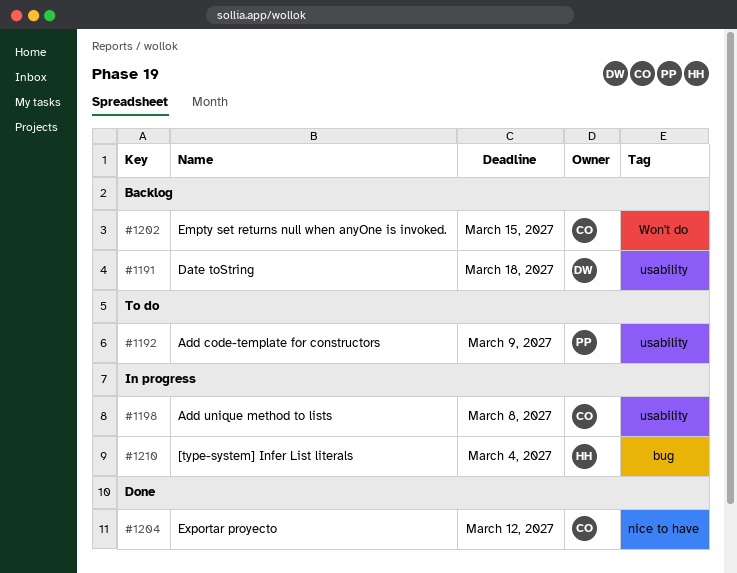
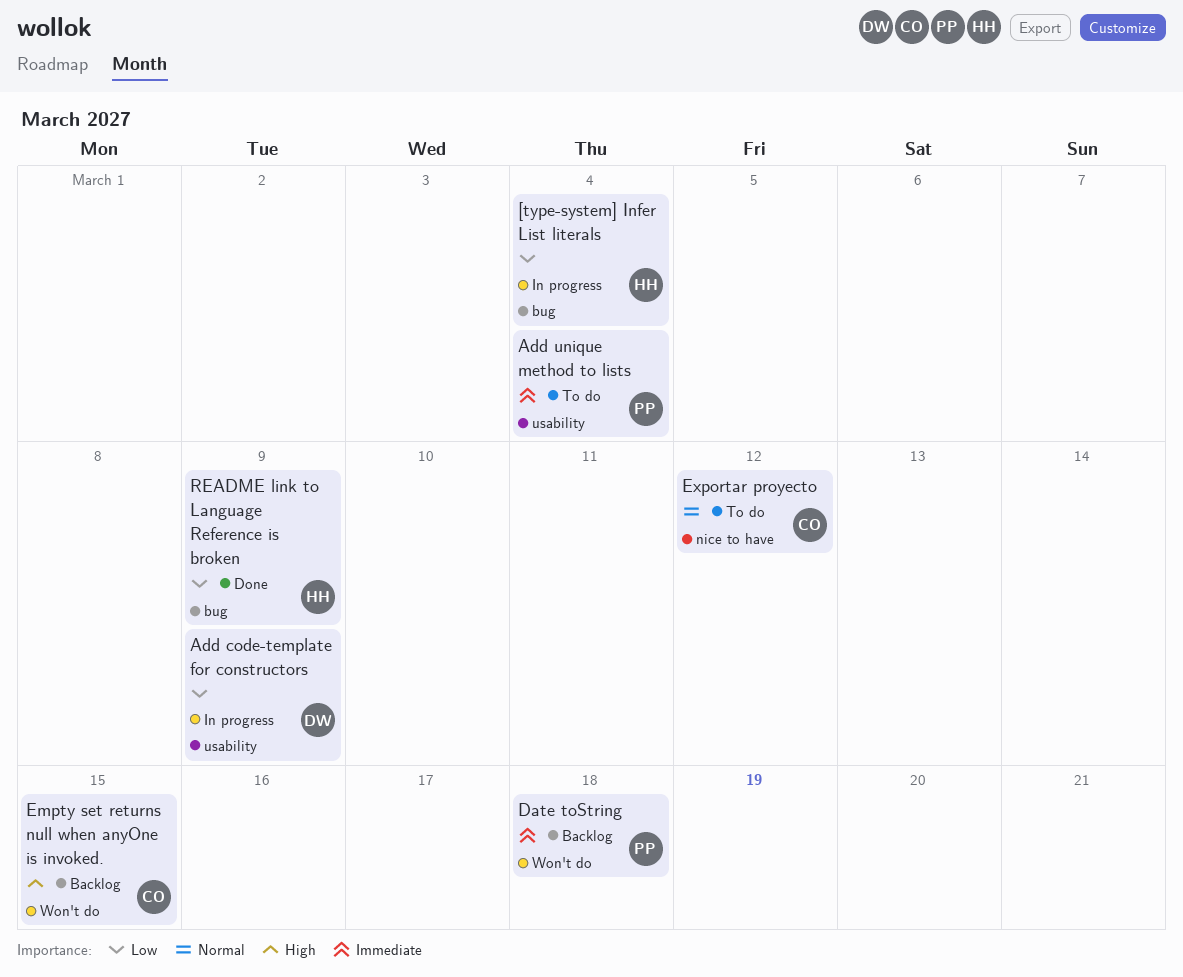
Add code-template for constructors, status: To do -> In progress
Add code-template for constructors, owner: PP -> DW
Add unique method to lists, status: In progress -> To do
Add unique method to lists, owner: CO -> PP
Add unique method to lists, due: Mar 8 -> Mar 4
Date toString, owner: DW -> PP
Date toString, label: usability -> Won't do
Exportar proyecto, status: Done -> To do
README link to Language Reference is broken: none -> present

